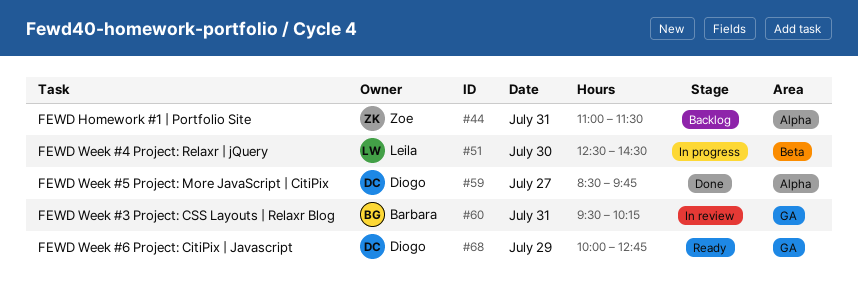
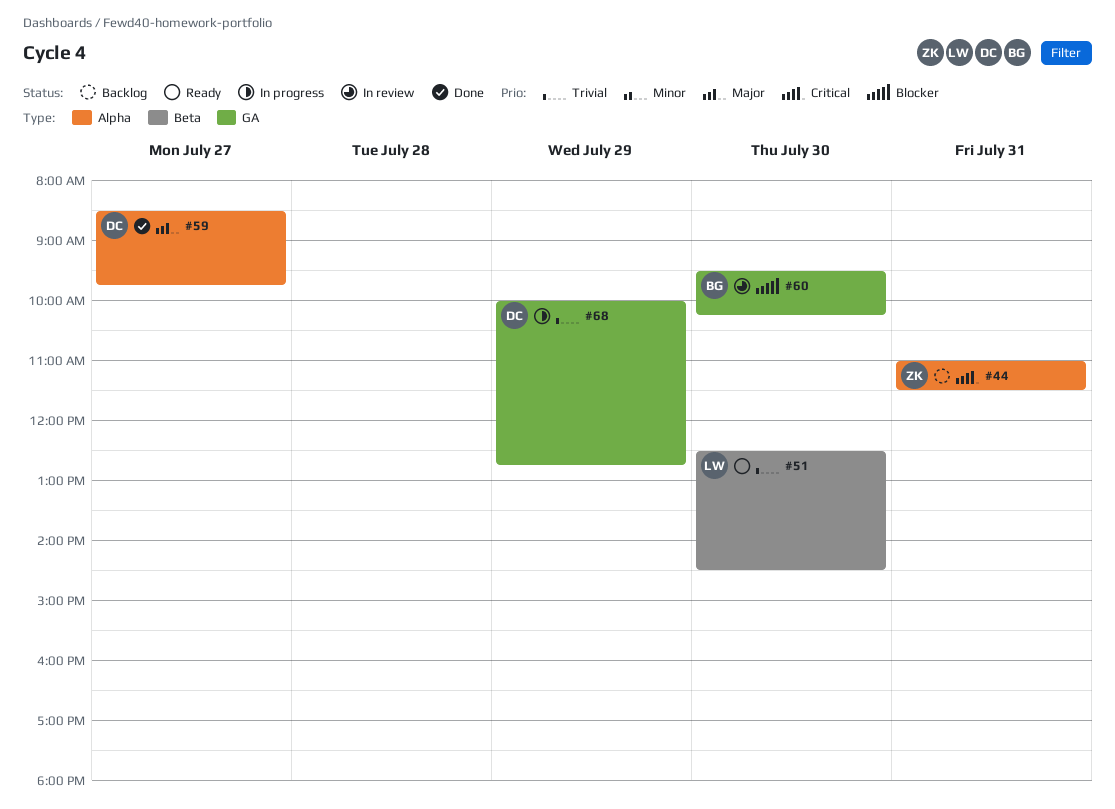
#51, status: In progress -> Ready
#60, day: Jul 31 -> Jul 30
#68, status: Ready -> In progress

